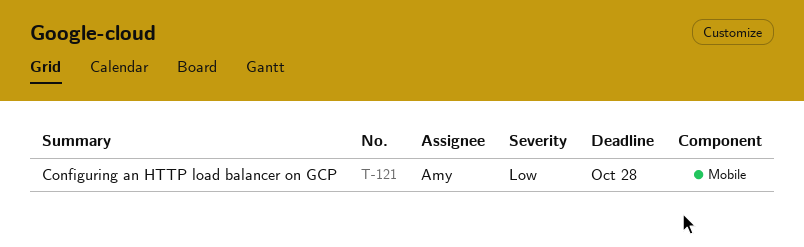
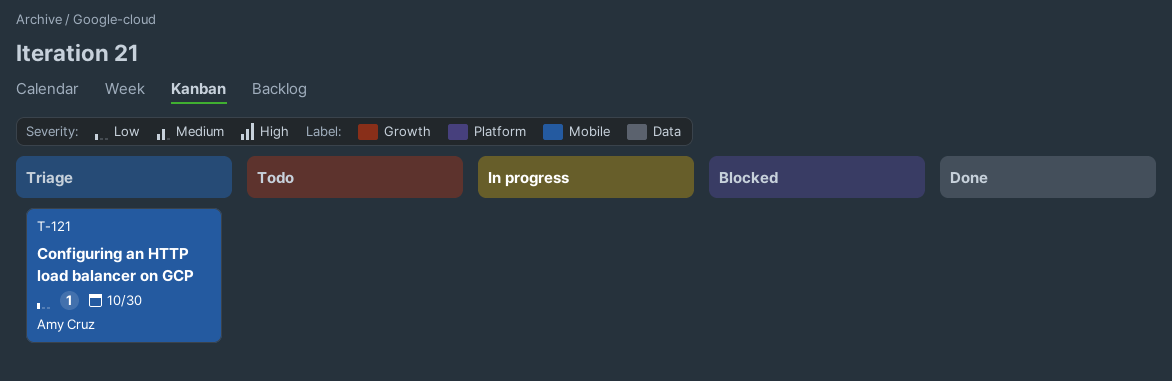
T-121, due: Oct 28 -> Oct 30

